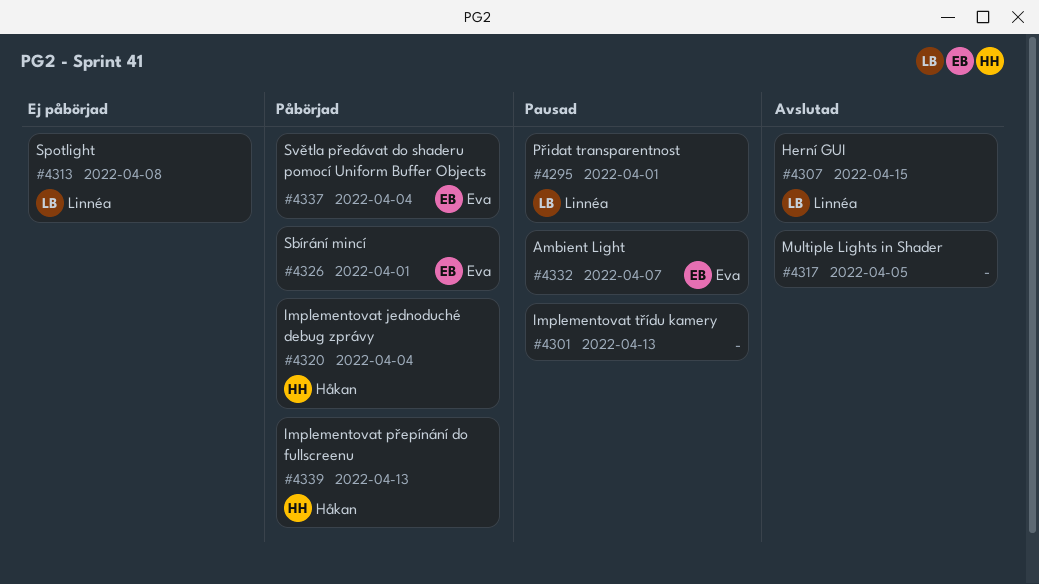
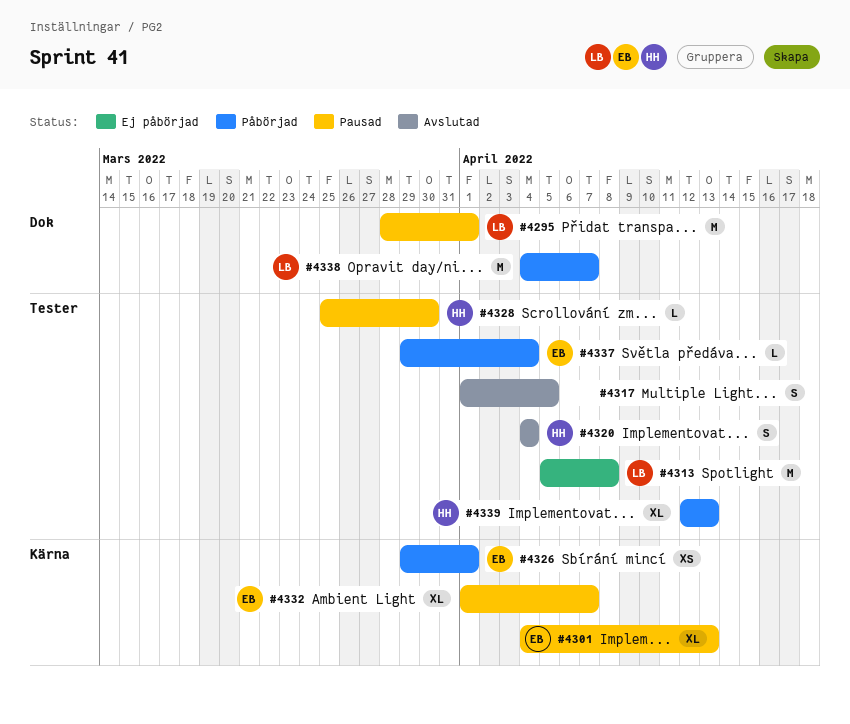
#4301, owner: none -> Eva
#4307: present -> none
#4320, status: Påbörjad -> Avslutad
#4328: none -> present
#4338: none -> present

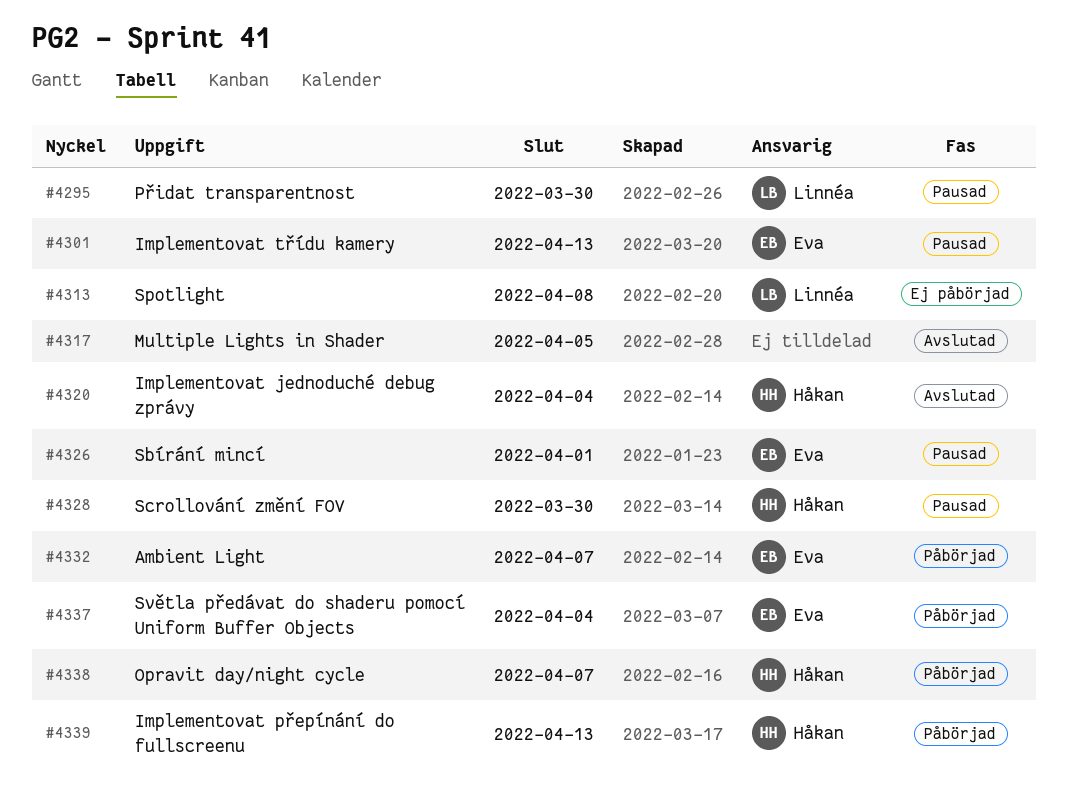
#4295, due: Apr 1 -> Mar 30
#4326, status: Påbörjad -> Pausad
#4332, status: Pausad -> Påbörjad
#4338, owner: Linnéa -> Håkan

